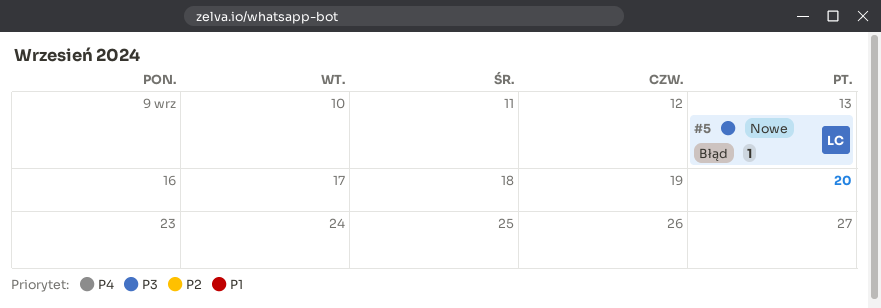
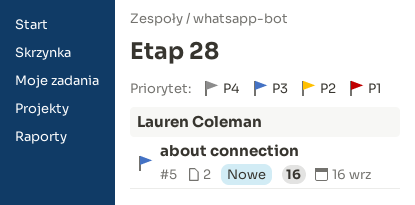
#5, estimate: 1 -> 16
#5, due: Sep 13 -> Sep 16

